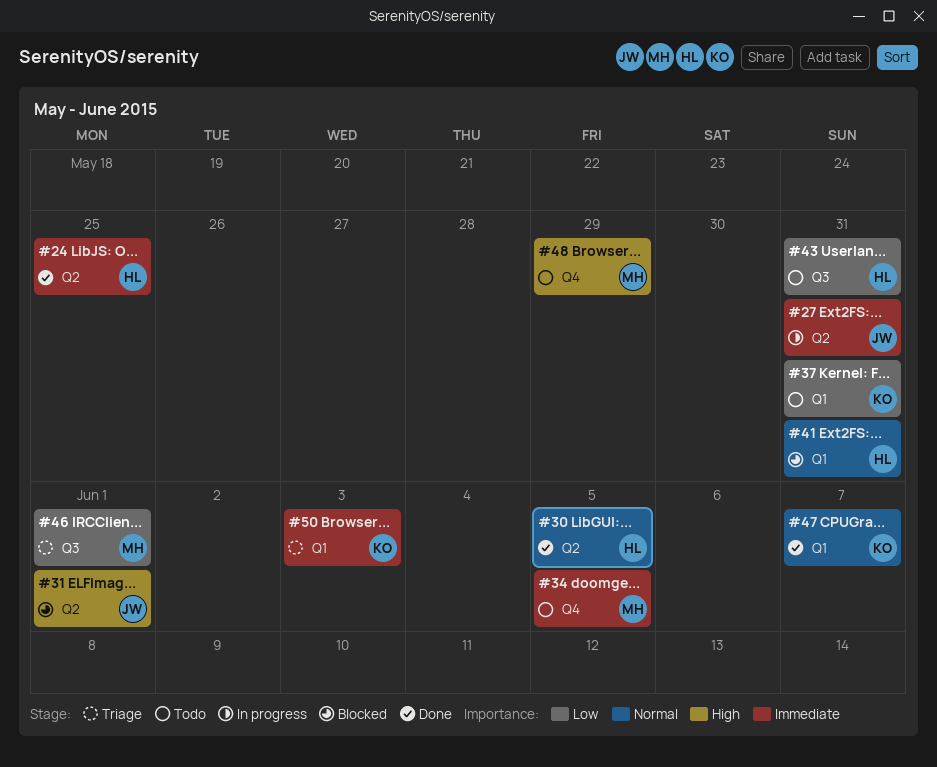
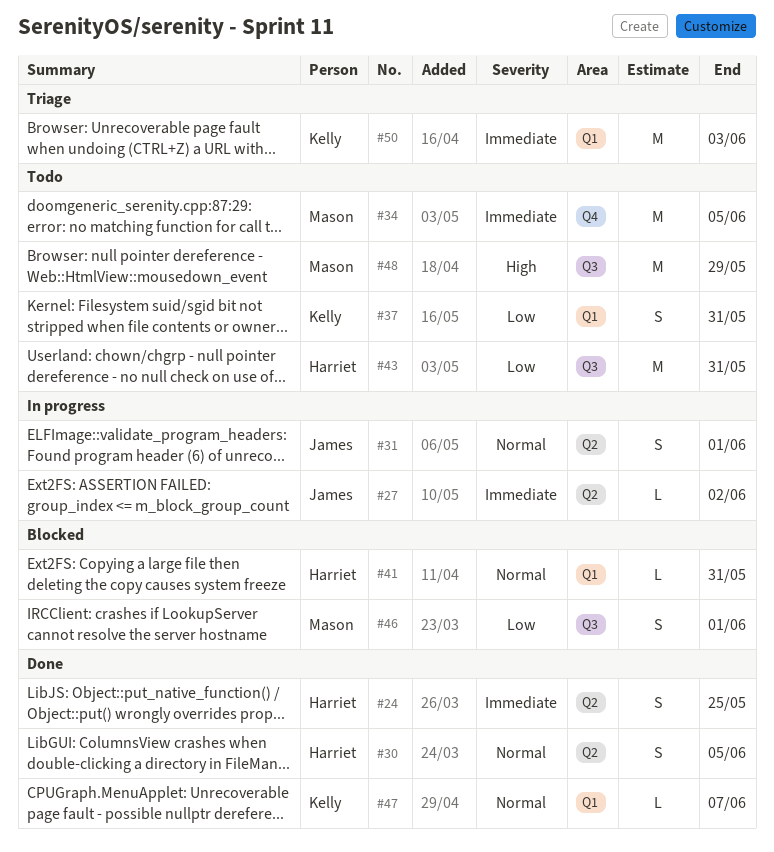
#27, due: May 31 -> Jun 2
#31, status: Blocked -> In progress
#31, priority: High -> Normal
#46, status: Triage -> Blocked
#48, label: Q4 -> Q3

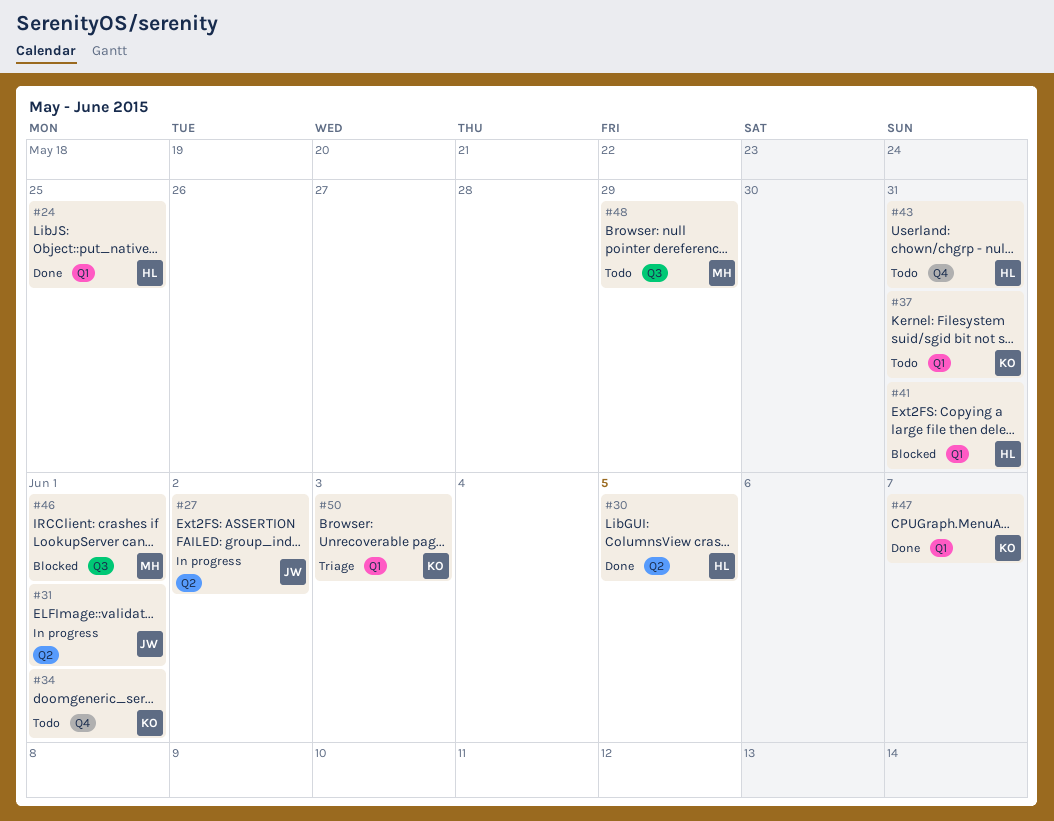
#24, label: Q2 -> Q1
#34, owner: Mason -> Kelly
#34, due: Jun 5 -> Jun 1
#43, label: Q3 -> Q4

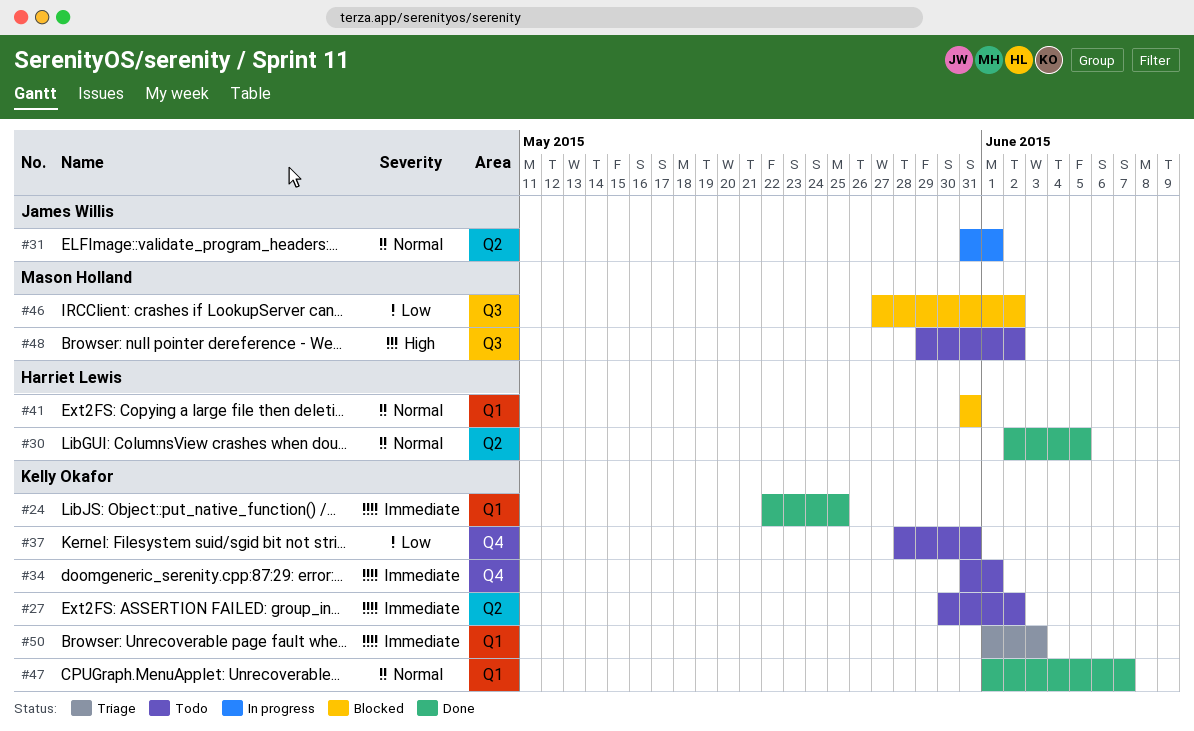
#24, owner: Harriet Lewis -> Kelly Okafor
#27, status: In progress -> Todo
#27, owner: James Willis -> Kelly Okafor
#37, label: Q1 -> Q4
#43: present -> none
#46, due: Jun 1 -> Jun 2
#48, due: May 29 -> Jun 2

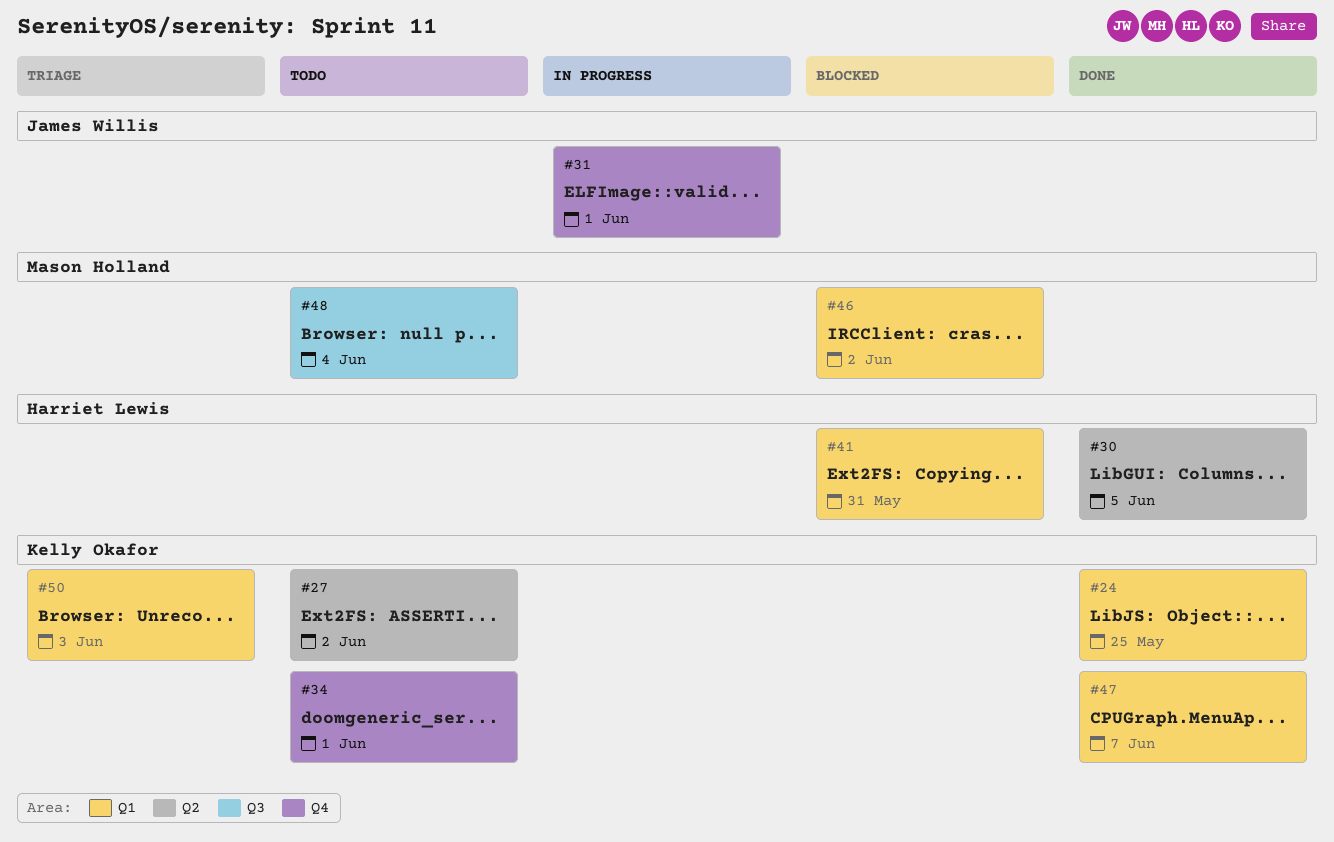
#31, label: Q2 -> Q4
#37: present -> none
#46, label: Q3 -> Q1
#48, due: Jun 2 -> Jun 4

